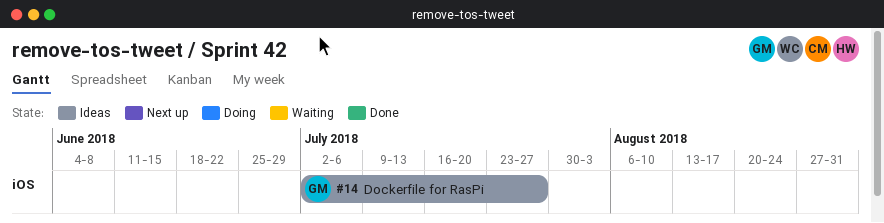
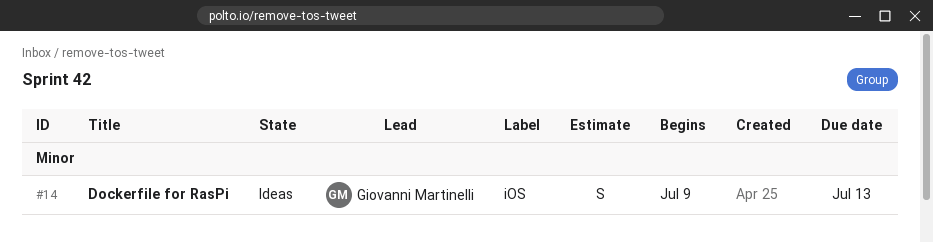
#14, start: Jul 2 -> Jul 9
#14, due: Jul 27 -> Jul 13

